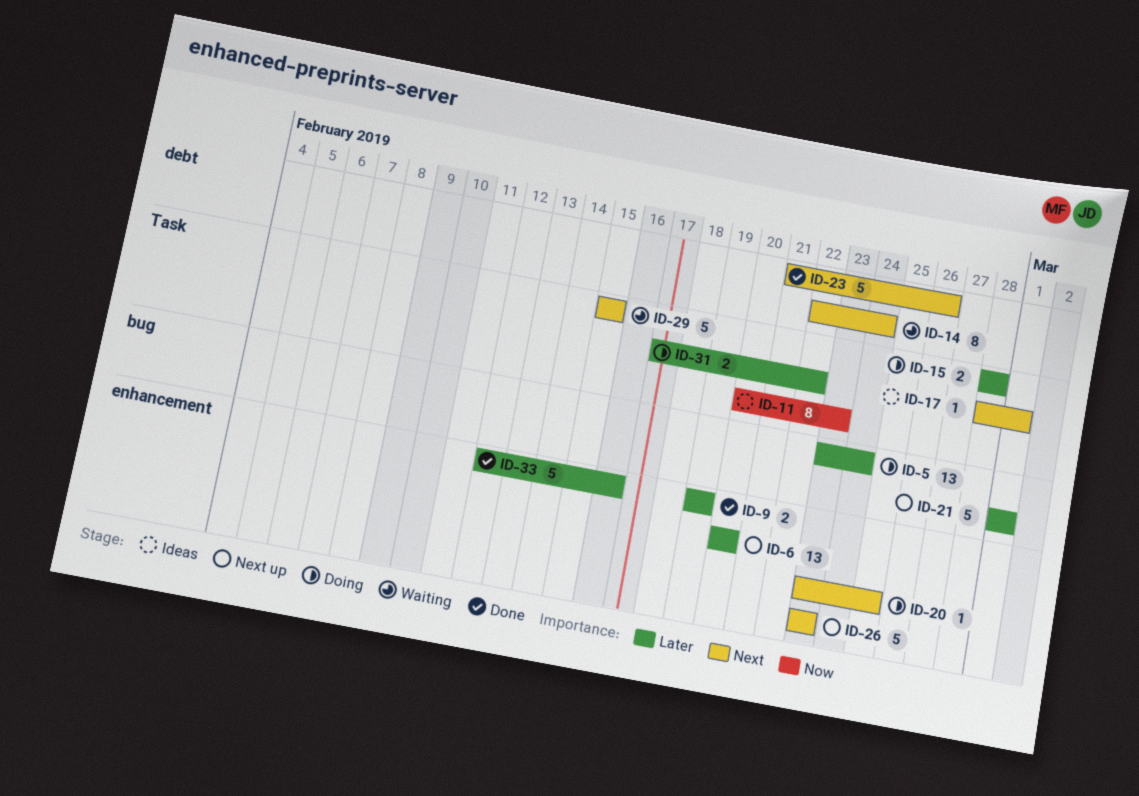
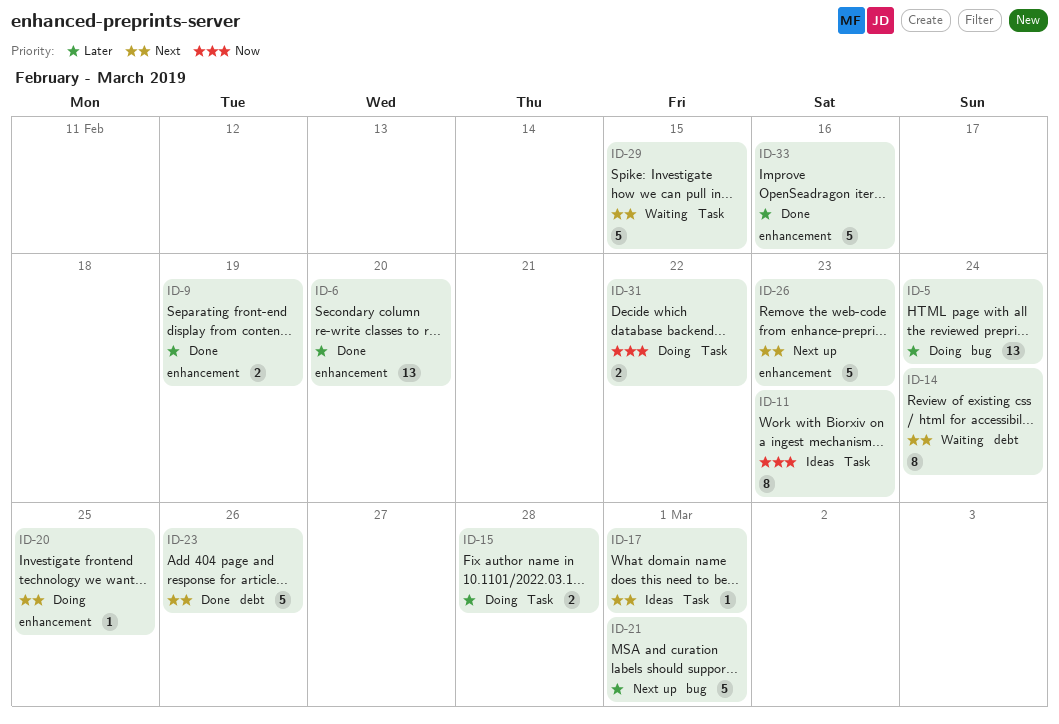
ID-6, status: Next up -> Done
ID-31, priority: Later -> Now

